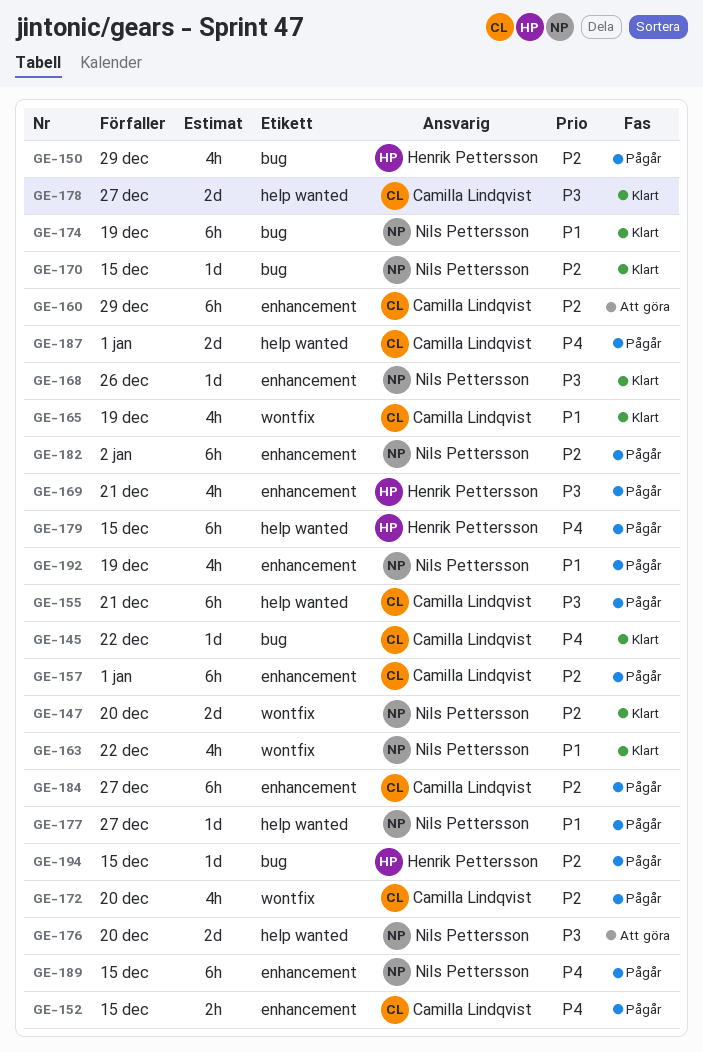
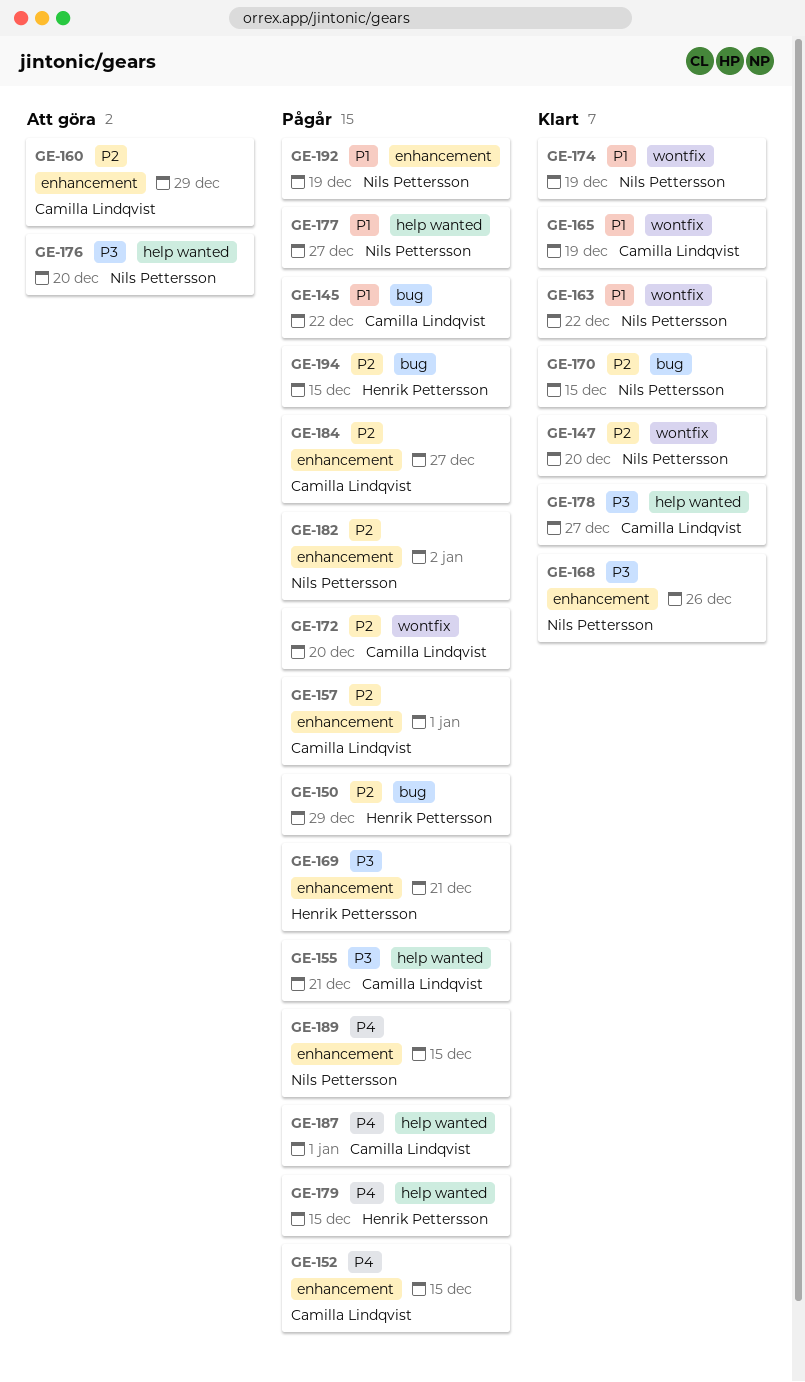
GE-145, status: Klart -> Pågår
GE-145, priority: P4 -> P1
GE-174, label: bug -> wontfix

